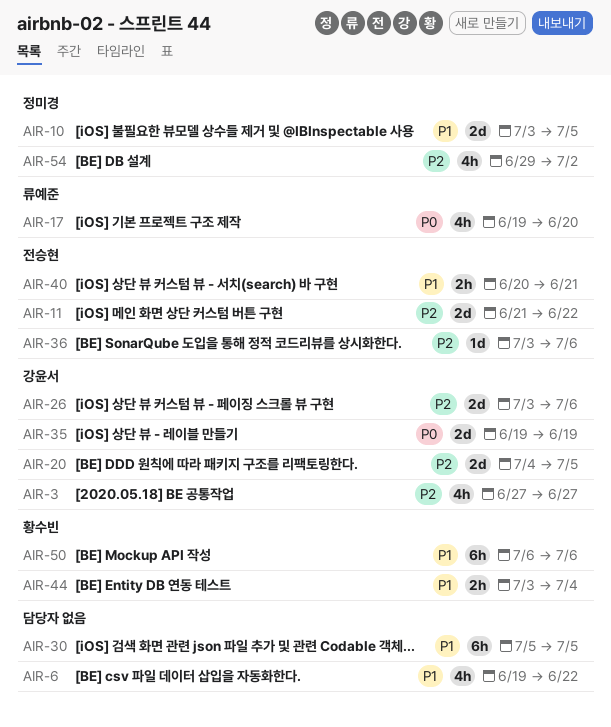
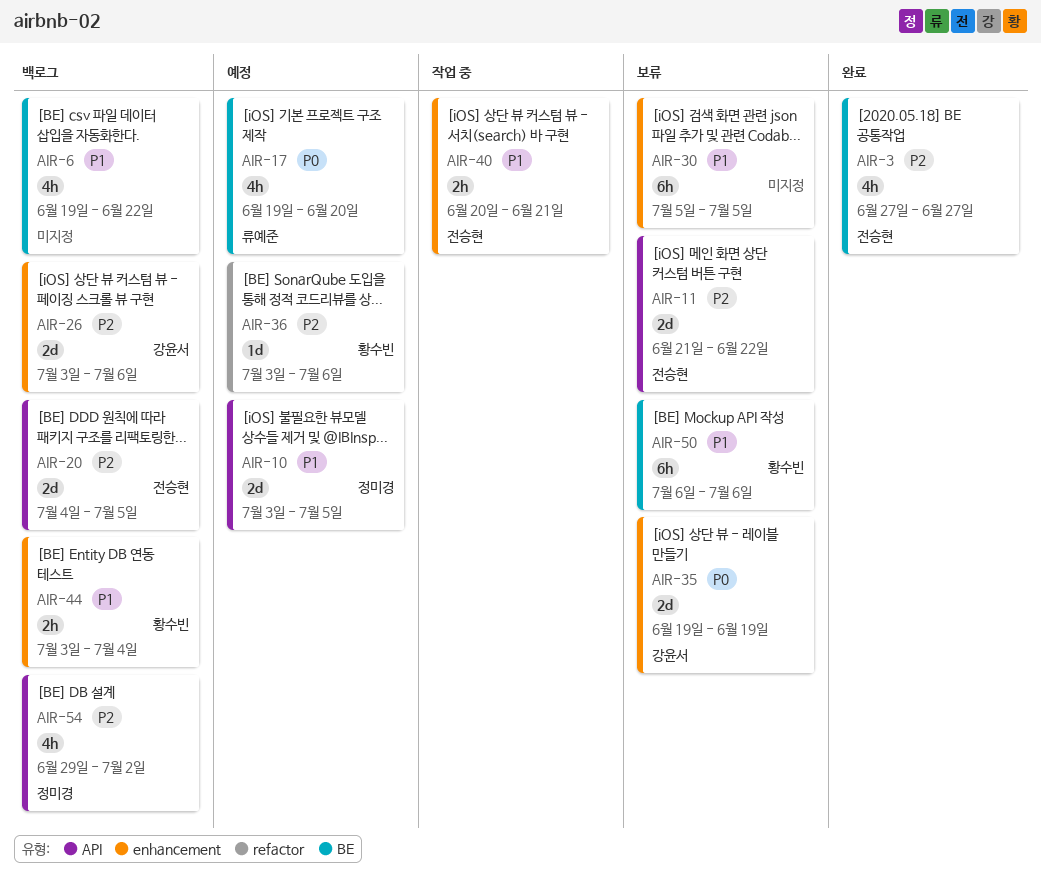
AIR-3, owner: 강윤서 -> 전승현
AIR-20, owner: 강윤서 -> 전승현
AIR-36, owner: 전승현 -> 황수빈

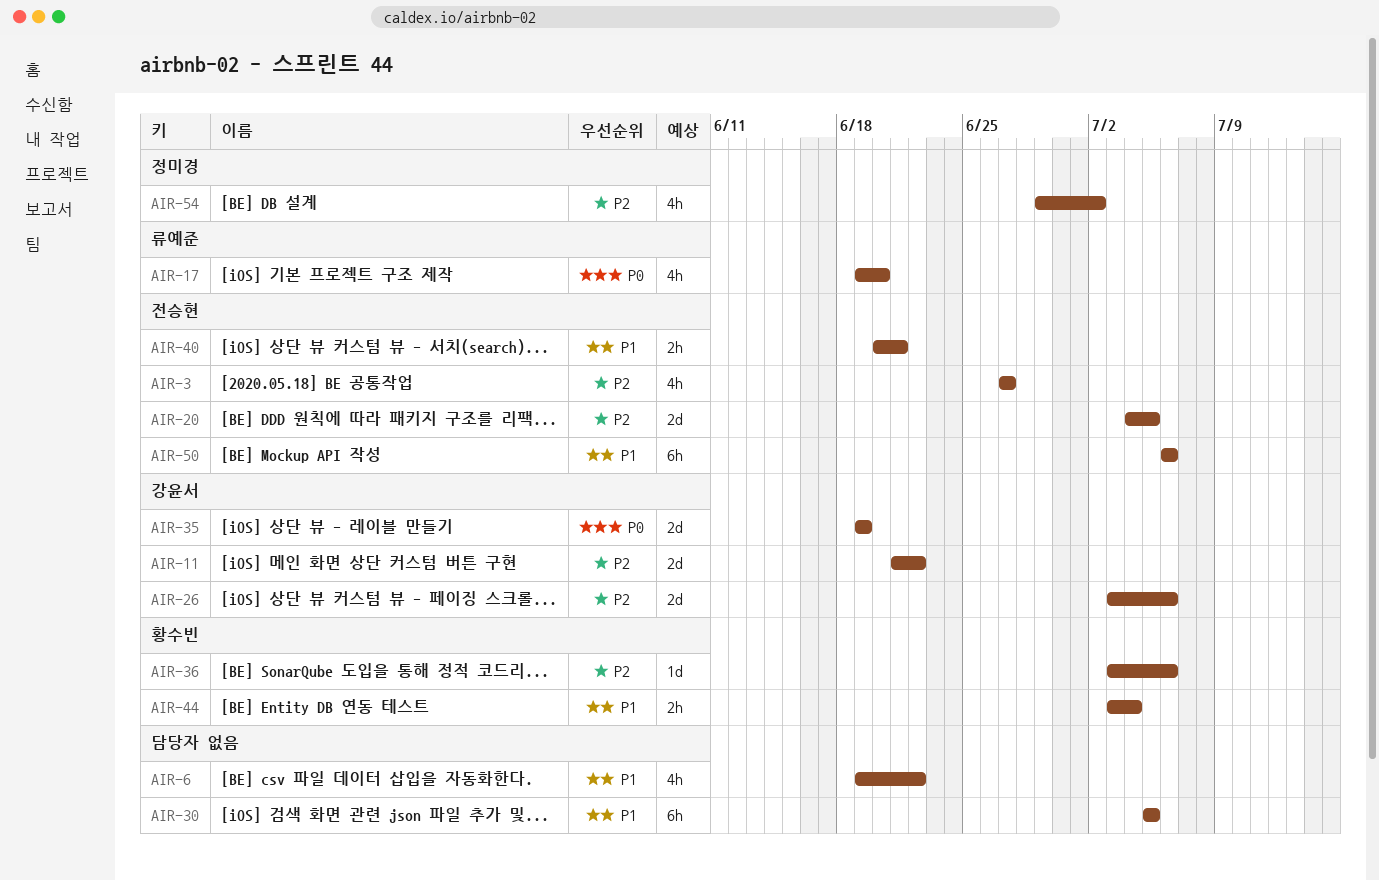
AIR-10: present -> none
AIR-11, owner: 전승현 -> 강윤서
AIR-50, owner: 황수빈 -> 전승현

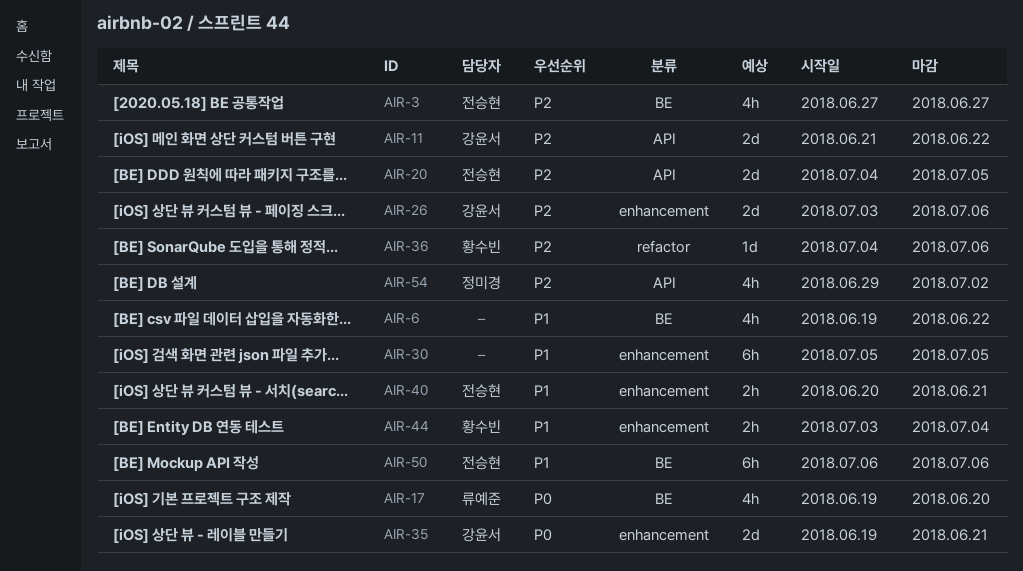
AIR-35, due: Jun 19 -> Jun 21
AIR-36, start: Jul 3 -> Jul 4

